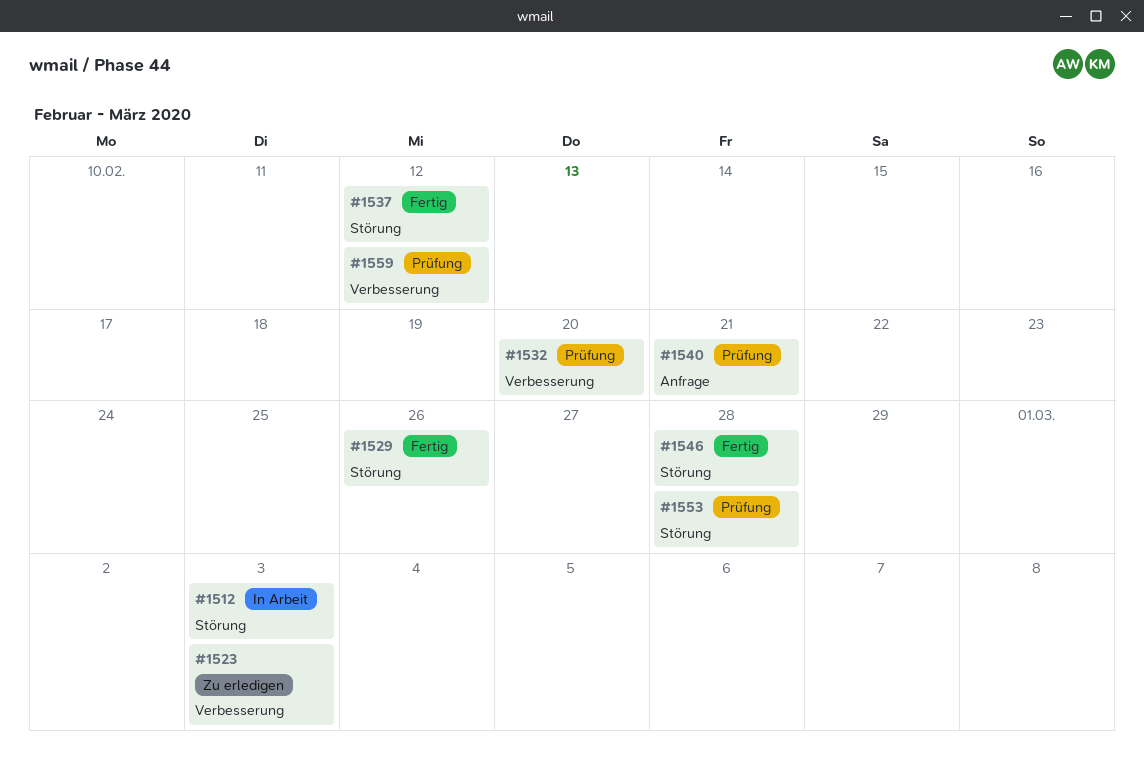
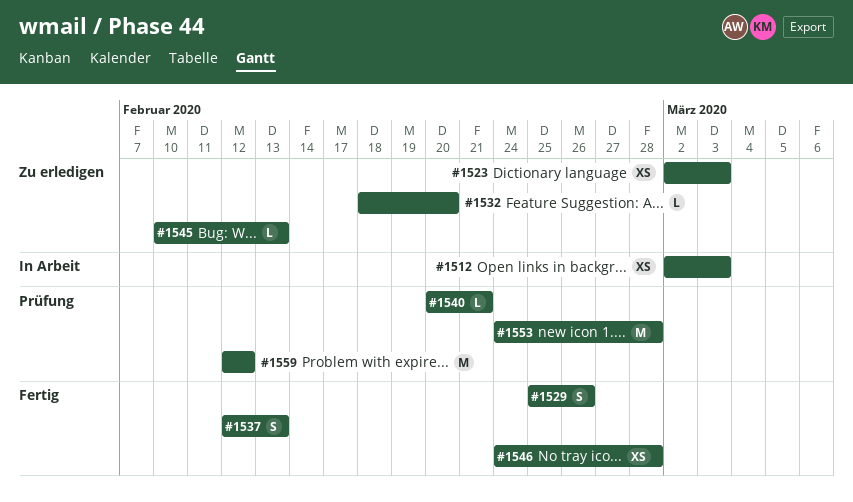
#1532, status: Prüfung -> Zu erledigen
#1537, due: Feb 12 -> Feb 13
#1545: none -> present

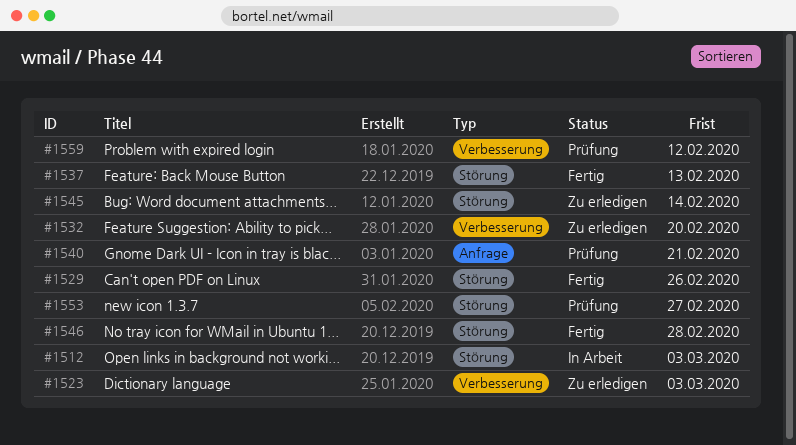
#1545, due: Feb 13 -> Feb 14
#1553, due: Feb 28 -> Feb 27

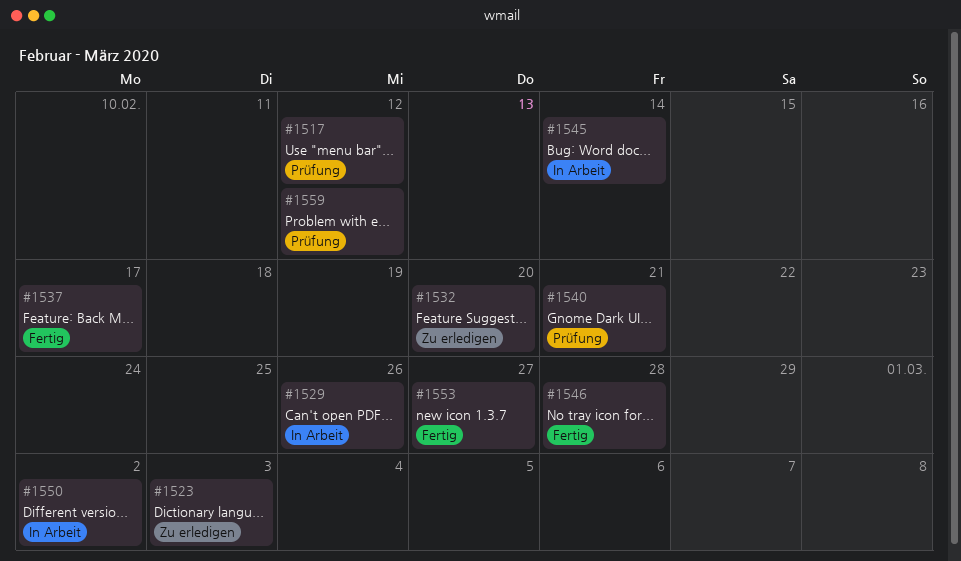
#1512: present -> none
#1517: none -> present
#1529, status: Fertig -> In Arbeit
#1537, due: Feb 13 -> Feb 17
#1545, status: Zu erledigen -> In Arbeit
#1550: none -> present
#1553, status: Prüfung -> Fertig

